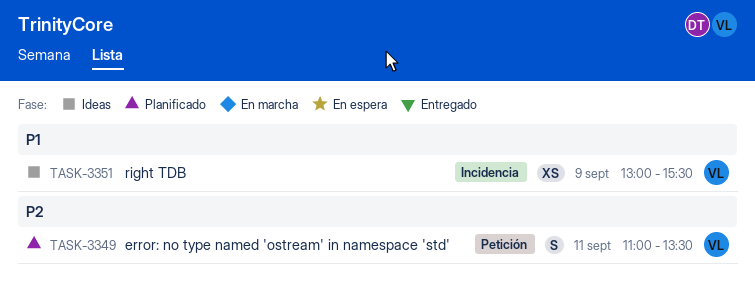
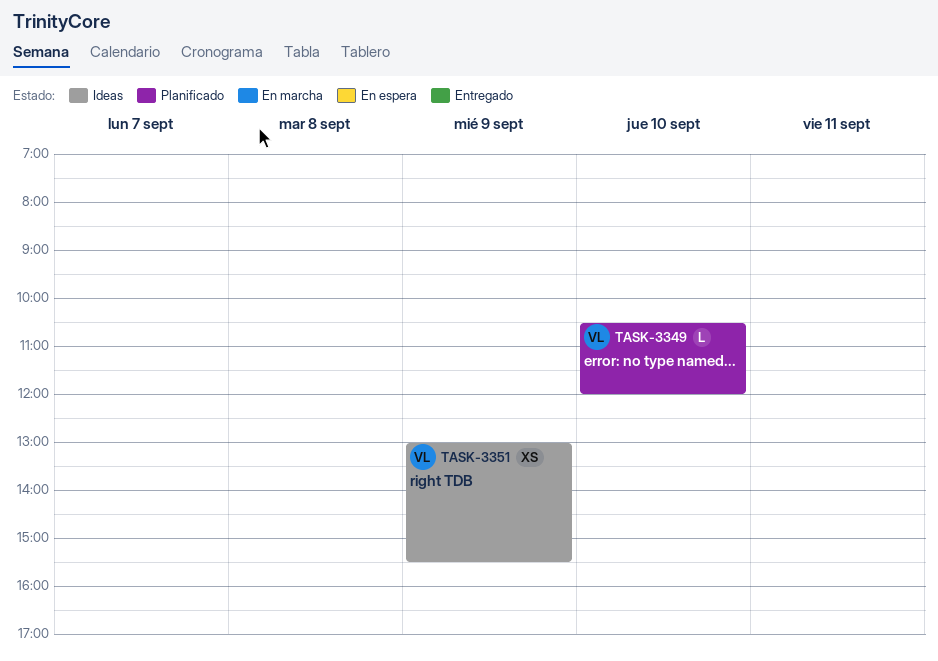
TASK-3349, estimate: S -> L
TASK-3349, day: Sep 11 -> Sep 10
TASK-3349, begins: 11:00 -> 10:30
TASK-3349, ends: 13:30 -> 12:00

